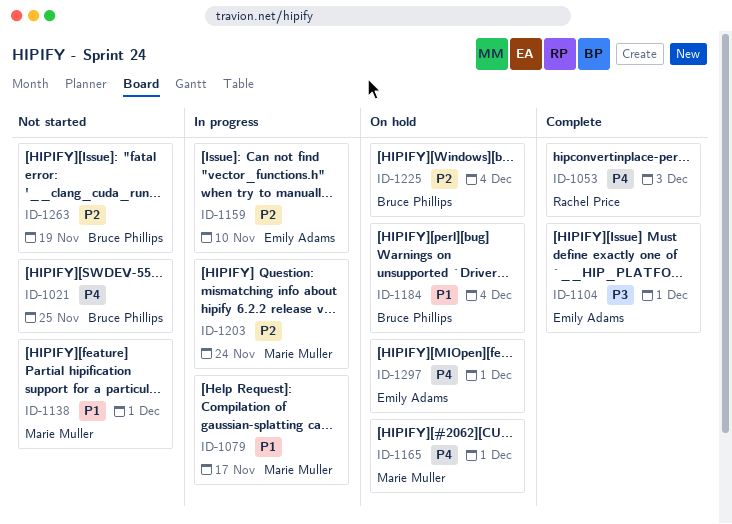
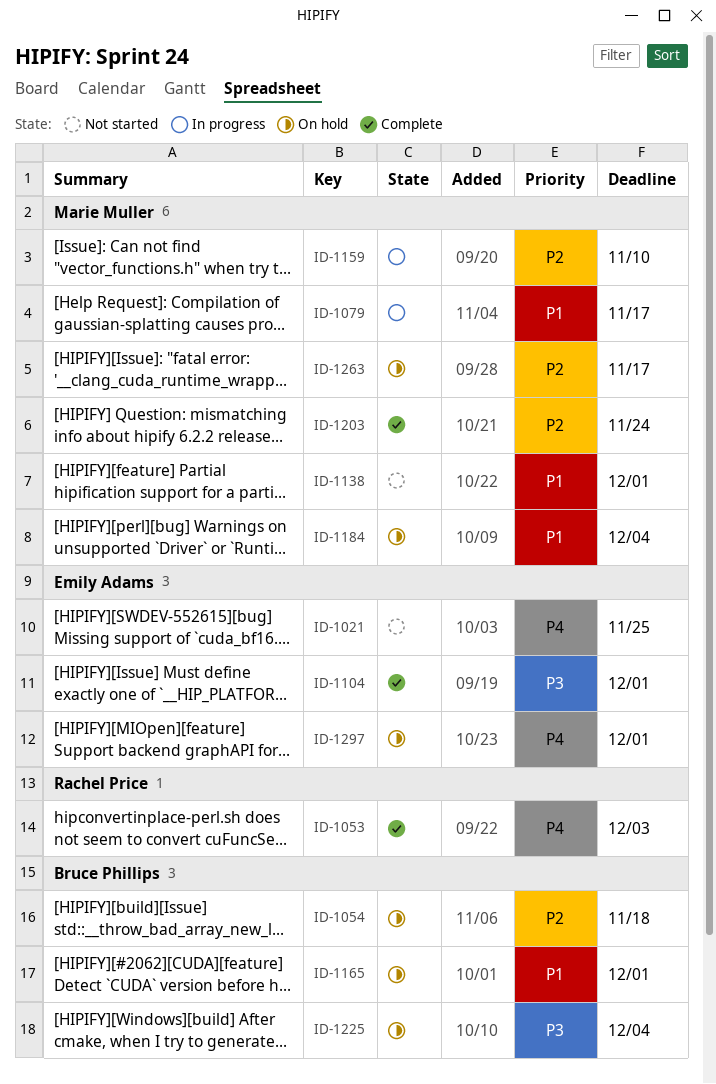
ID-1021, owner: Bruce Phillips -> Emily Adams
ID-1054: none -> present
ID-1159, owner: Emily Adams -> Marie Muller
ID-1165, owner: Marie Muller -> Bruce Phillips
ID-1165, priority: P4 -> P1
ID-1184, owner: Bruce Phillips -> Marie Muller
ID-1203, status: In progress -> Complete
ID-1225, priority: P2 -> P3
ID-1263, status: Not started -> On hold
ID-1263, owner: Bruce Phillips -> Marie Muller
ID-1263, due: Nov 19 -> Nov 17

